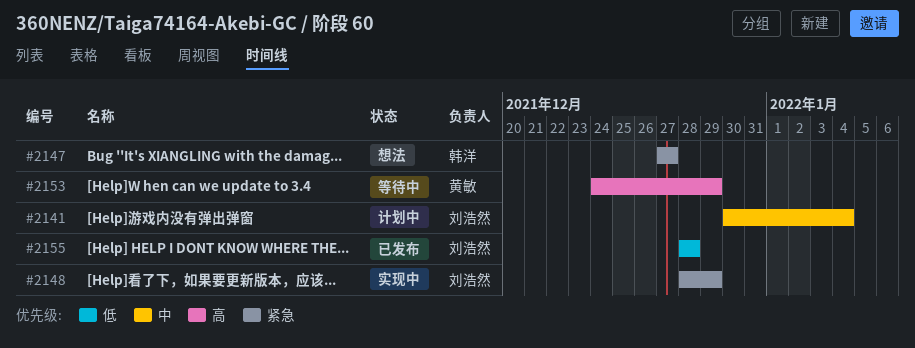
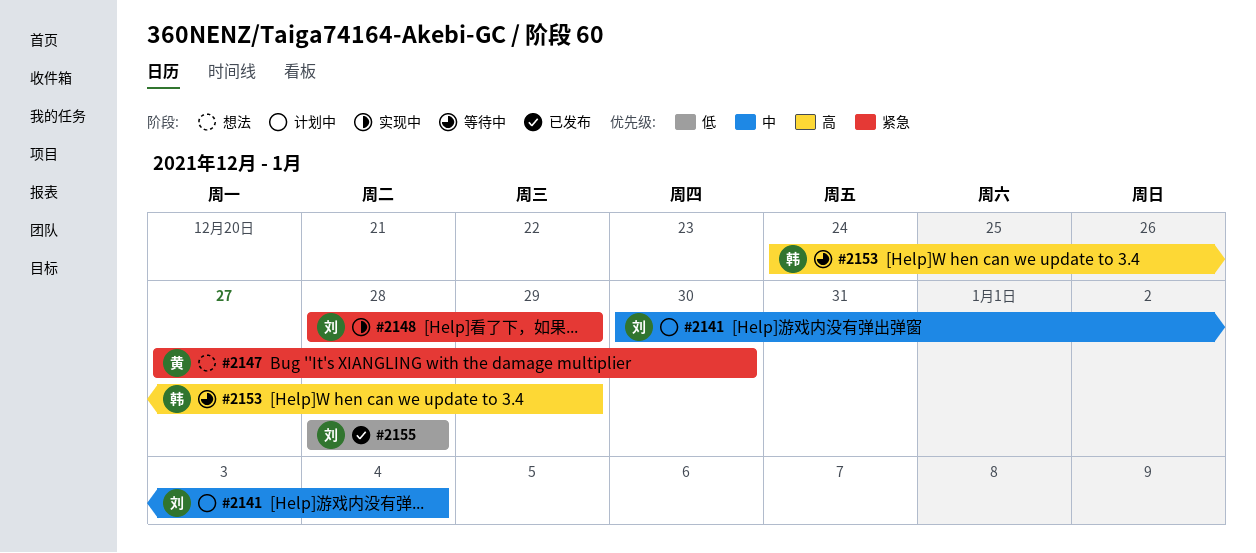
#2147, owner: 韩洋 -> 黄敏
#2147, due: Dec 27 -> Dec 30
#2153, owner: 黄敏 -> 韩洋

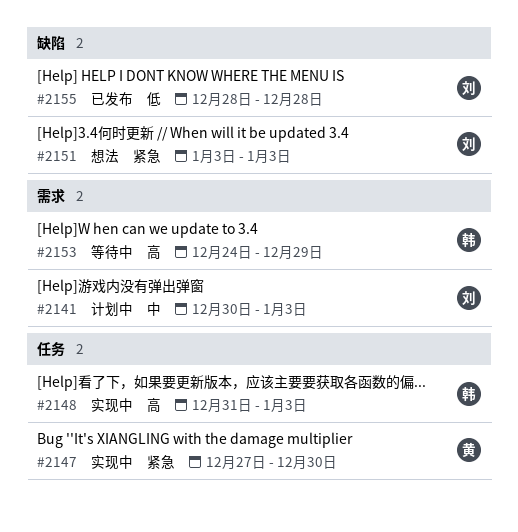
#2141, due: Jan 4 -> Jan 3
#2147, status: 想法 -> 实现中
#2148, owner: 刘 -> 韩
#2148, priority: 紧急 -> 高
#2148, start: Dec 28 -> Dec 31
#2148, due: Dec 29 -> Jan 3
#2151: none -> present

